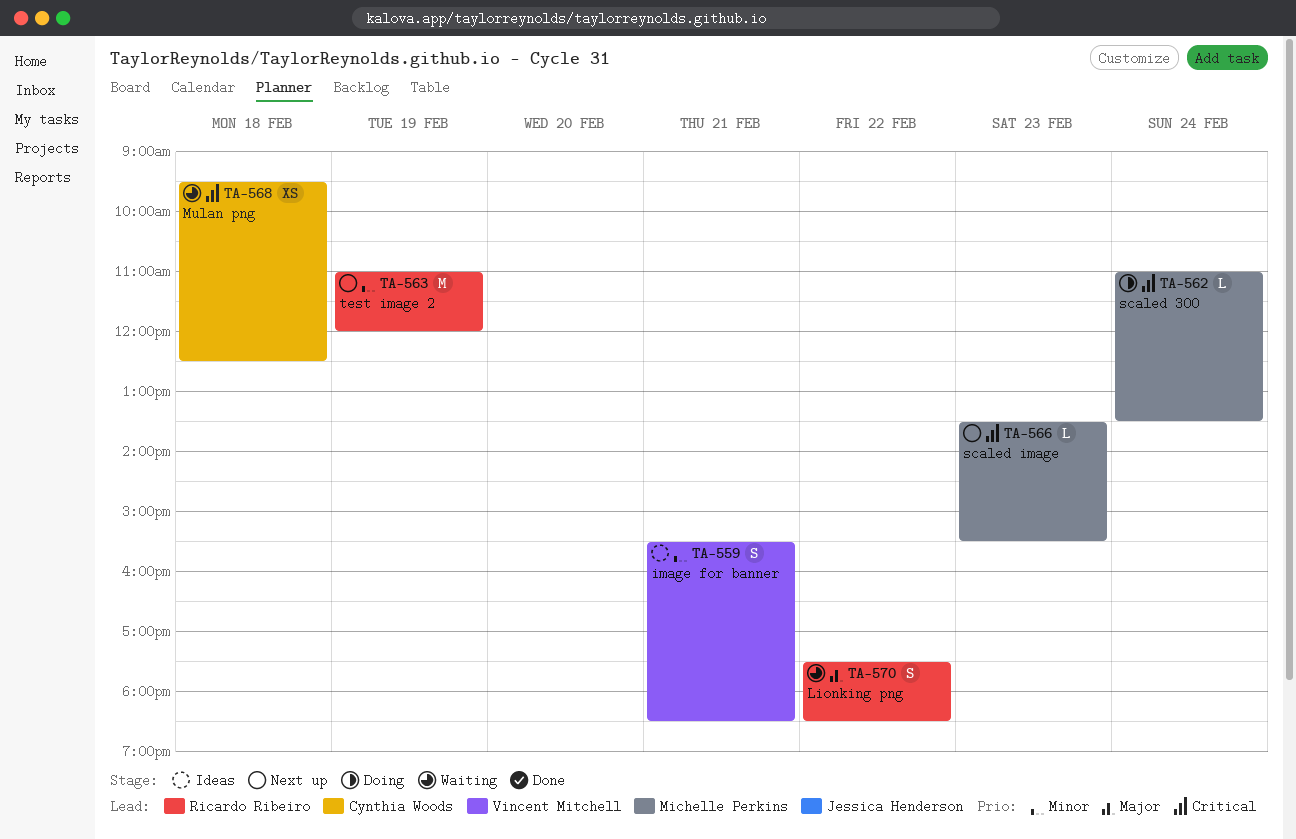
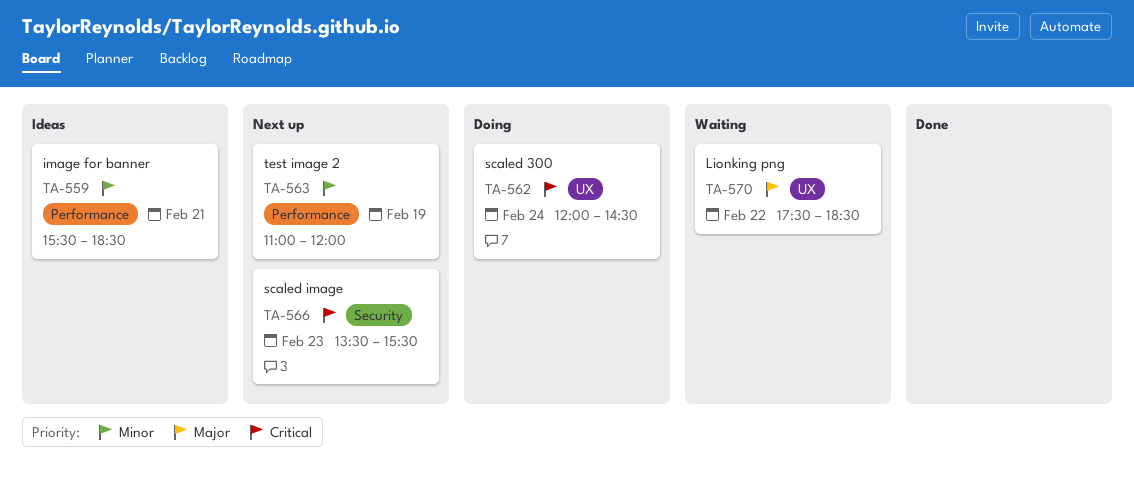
TA-562, begins: 11:00 -> 12:00
TA-562, ends: 13:30 -> 14:30
TA-568: present -> none

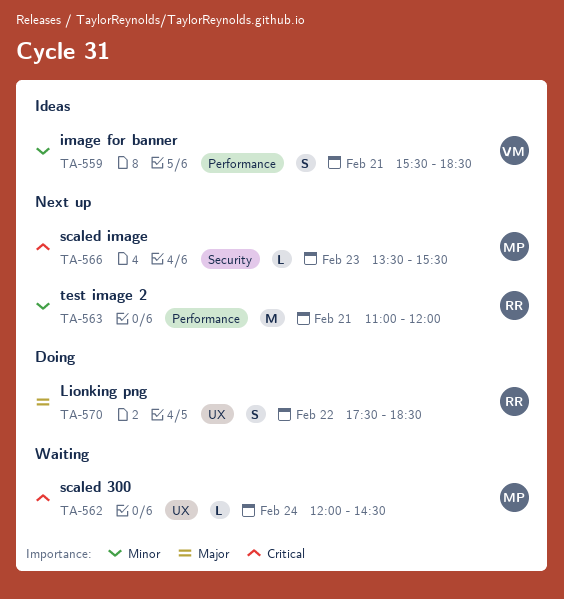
TA-562, status: Doing -> Waiting
TA-563, day: Feb 19 -> Feb 21
TA-570, status: Waiting -> Doing

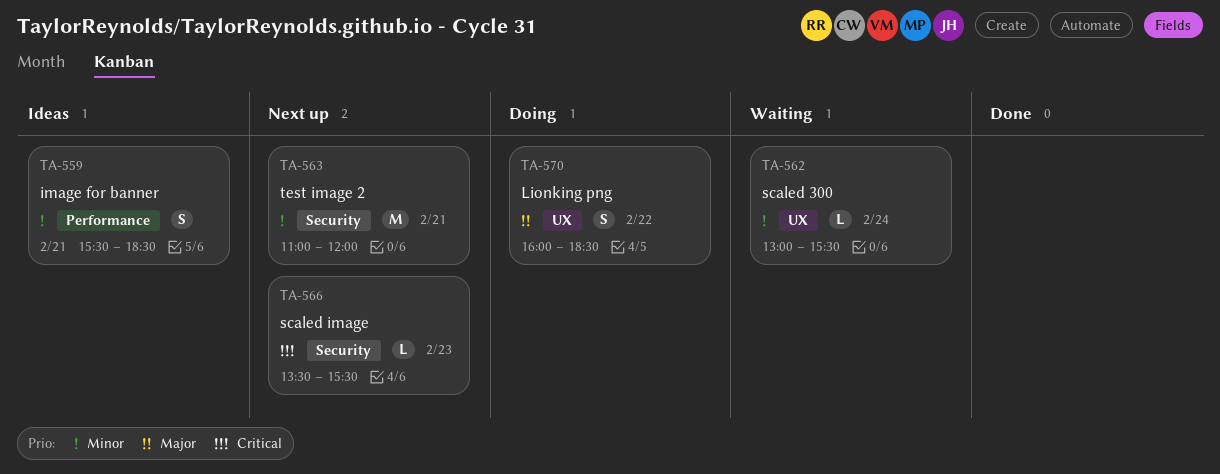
TA-562, priority: Critical -> Minor
TA-562, begins: 12:00 -> 13:00
TA-562, ends: 14:30 -> 15:30
TA-563, label: Performance -> Security
TA-570, begins: 17:30 -> 16:00

